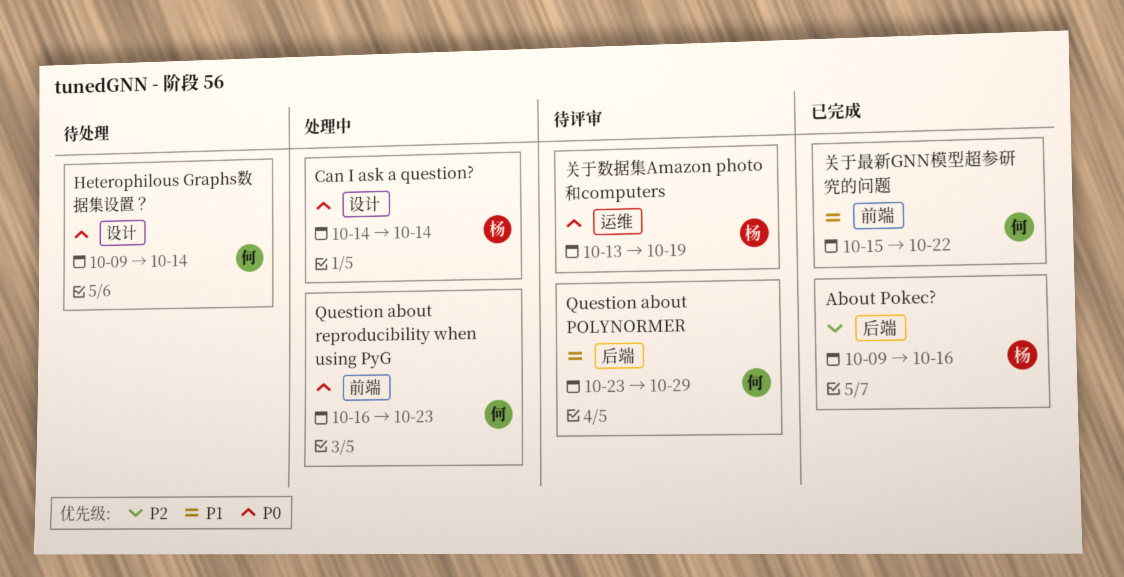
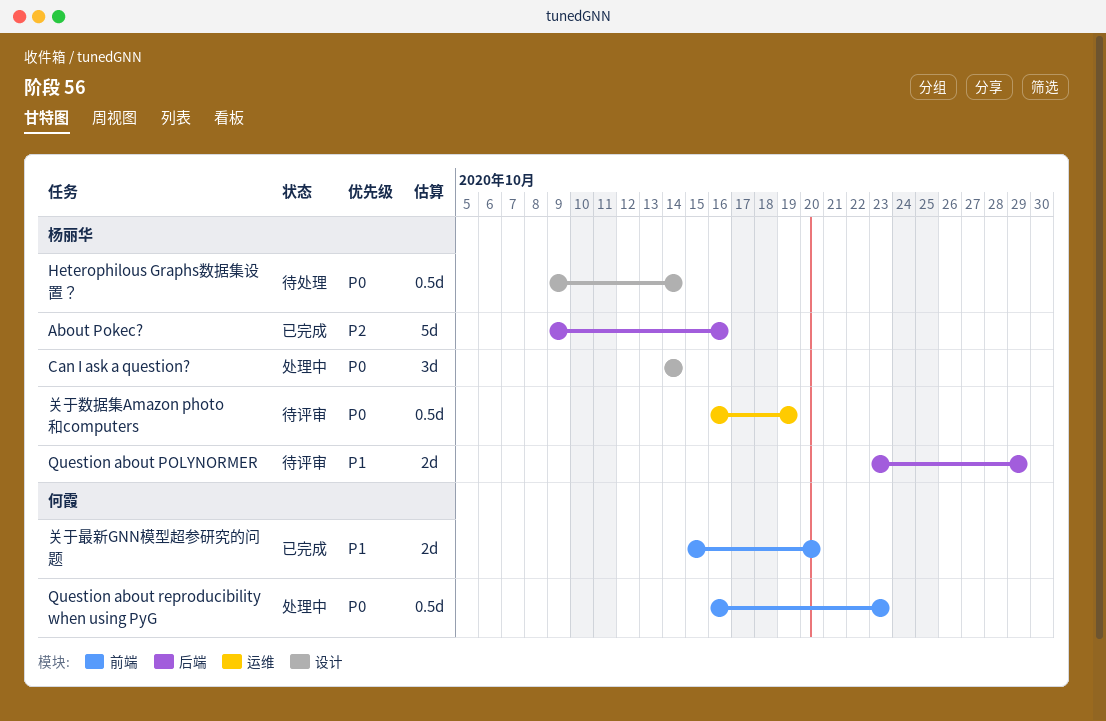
Heterophilous Graphs数据集设置？, owner: 何霞 -> 杨丽华
Question about POLYNORMER, owner: 何霞 -> 杨丽华
关于数据集Amazon photo和computers, start: Oct 13 -> Oct 16
关于最新GNN模型超参研究的问题, due: Oct 22 -> Oct 20

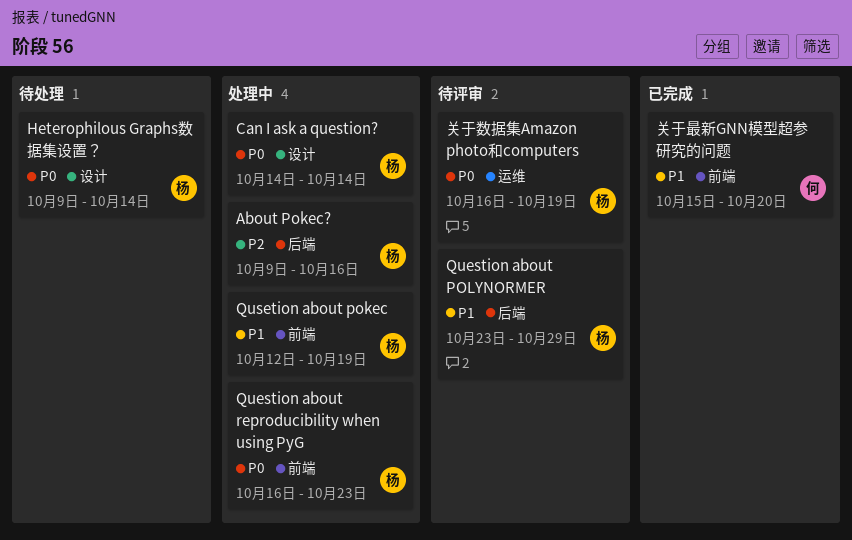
About Pokec?, status: 已完成 -> 处理中
Question about reproducibility when using PyG, owner: 何霞 -> 杨丽华
Qusetion about pokec: none -> present

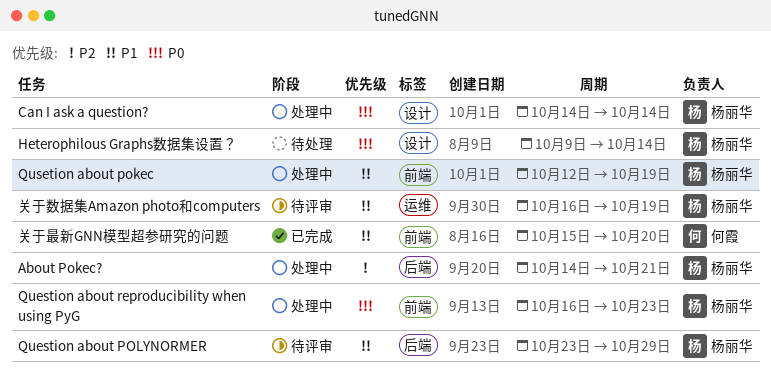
About Pokec?, start: Oct 9 -> Oct 14
About Pokec?, due: Oct 16 -> Oct 21
关于数据集Amazon photo和computers, priority: P0 -> P1

